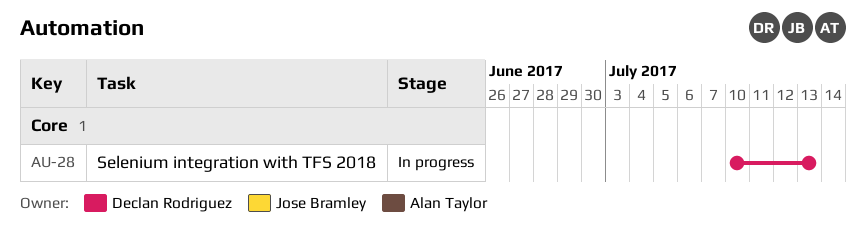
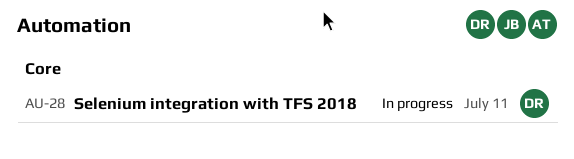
AU-28, due: Jul 13 -> Jul 11

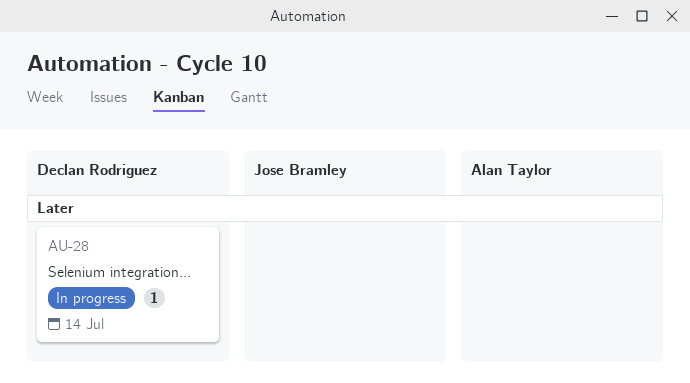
AU-28, due: Jul 11 -> Jul 14

